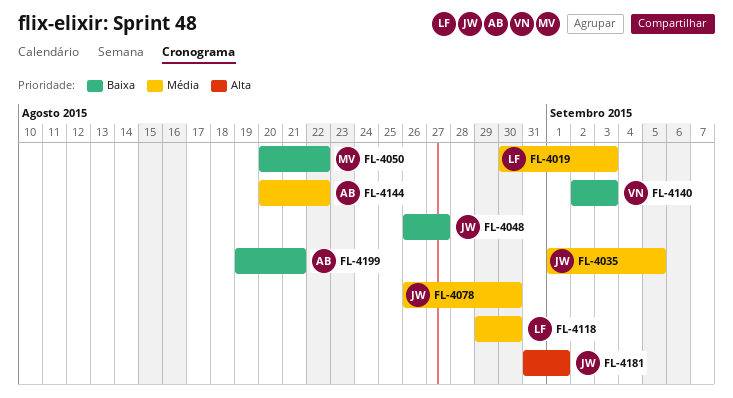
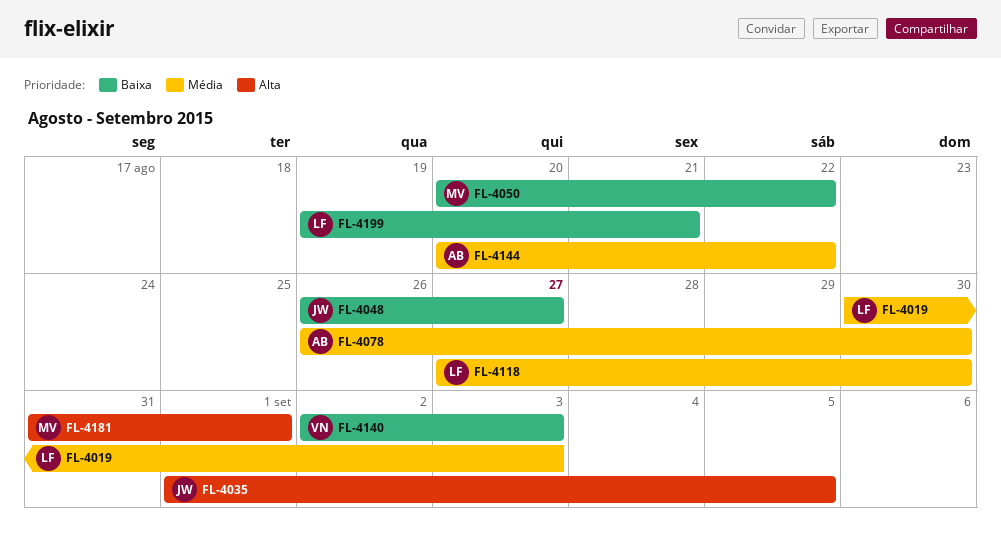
FL-4035, priority: Média -> Alta
FL-4078, owner: JW -> AB
FL-4118, start: Aug 29 -> Aug 27
FL-4181, owner: JW -> MV
FL-4199, owner: AB -> LF

